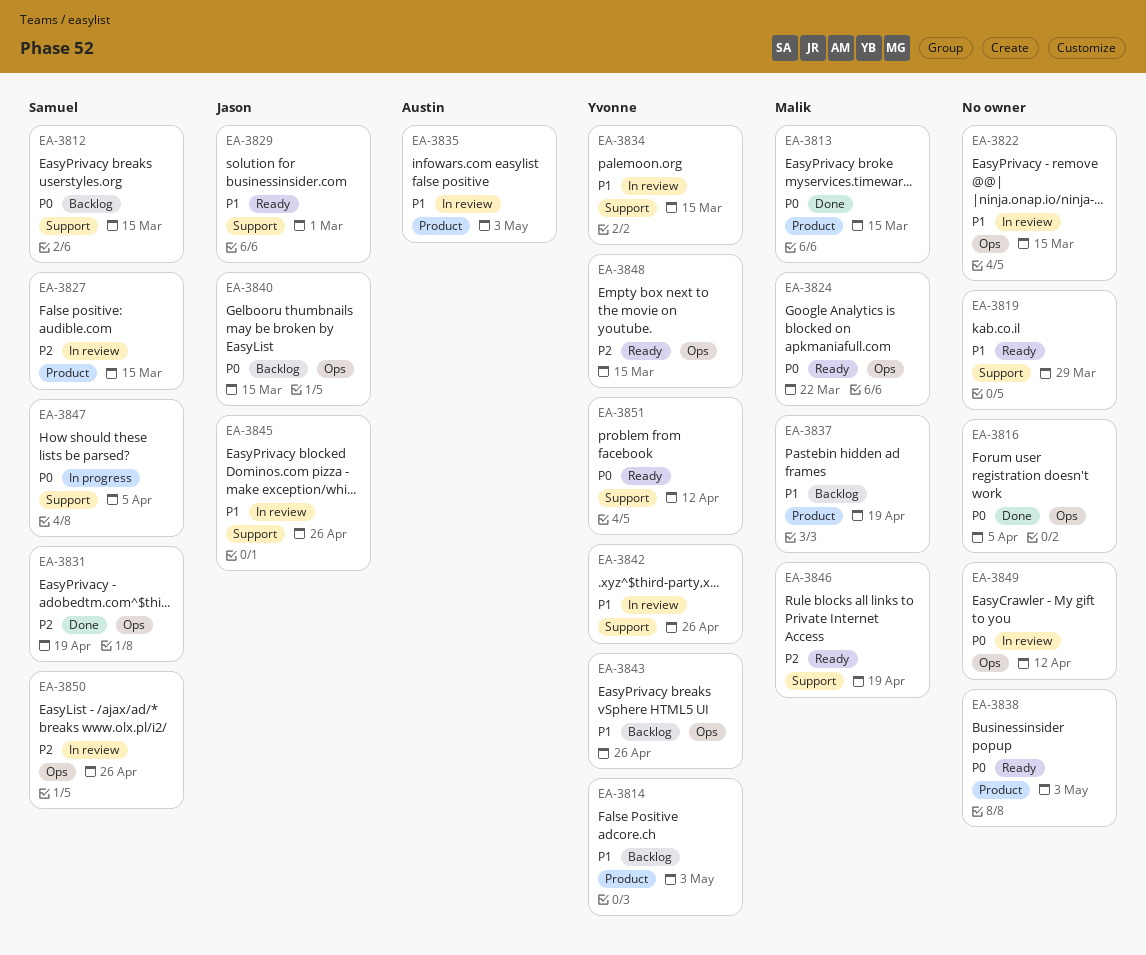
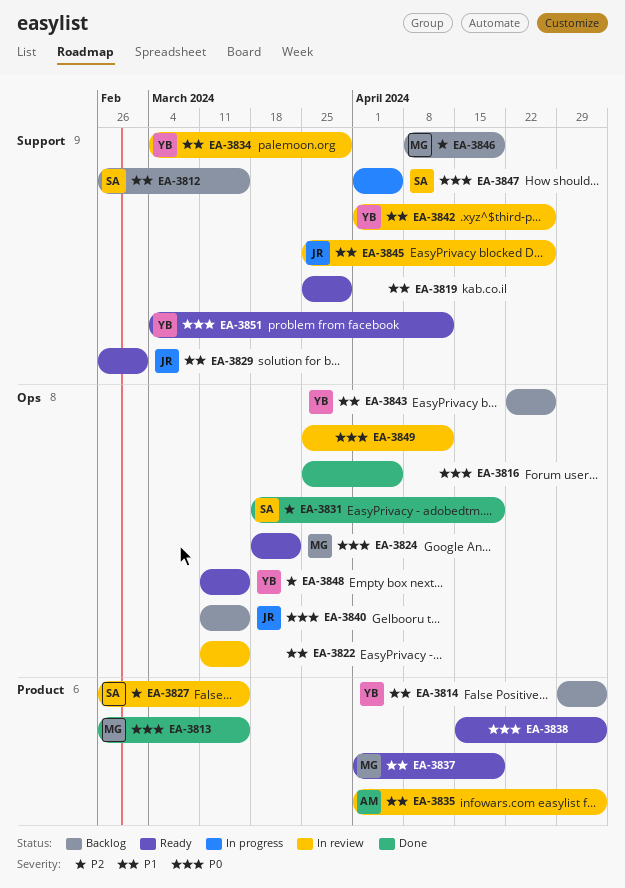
EA-3812, priority: P0 -> P1
EA-3834, due: Mar 15 -> Mar 29
EA-3837, status: Backlog -> Ready
EA-3846, status: Ready -> Backlog
EA-3850: present -> none

